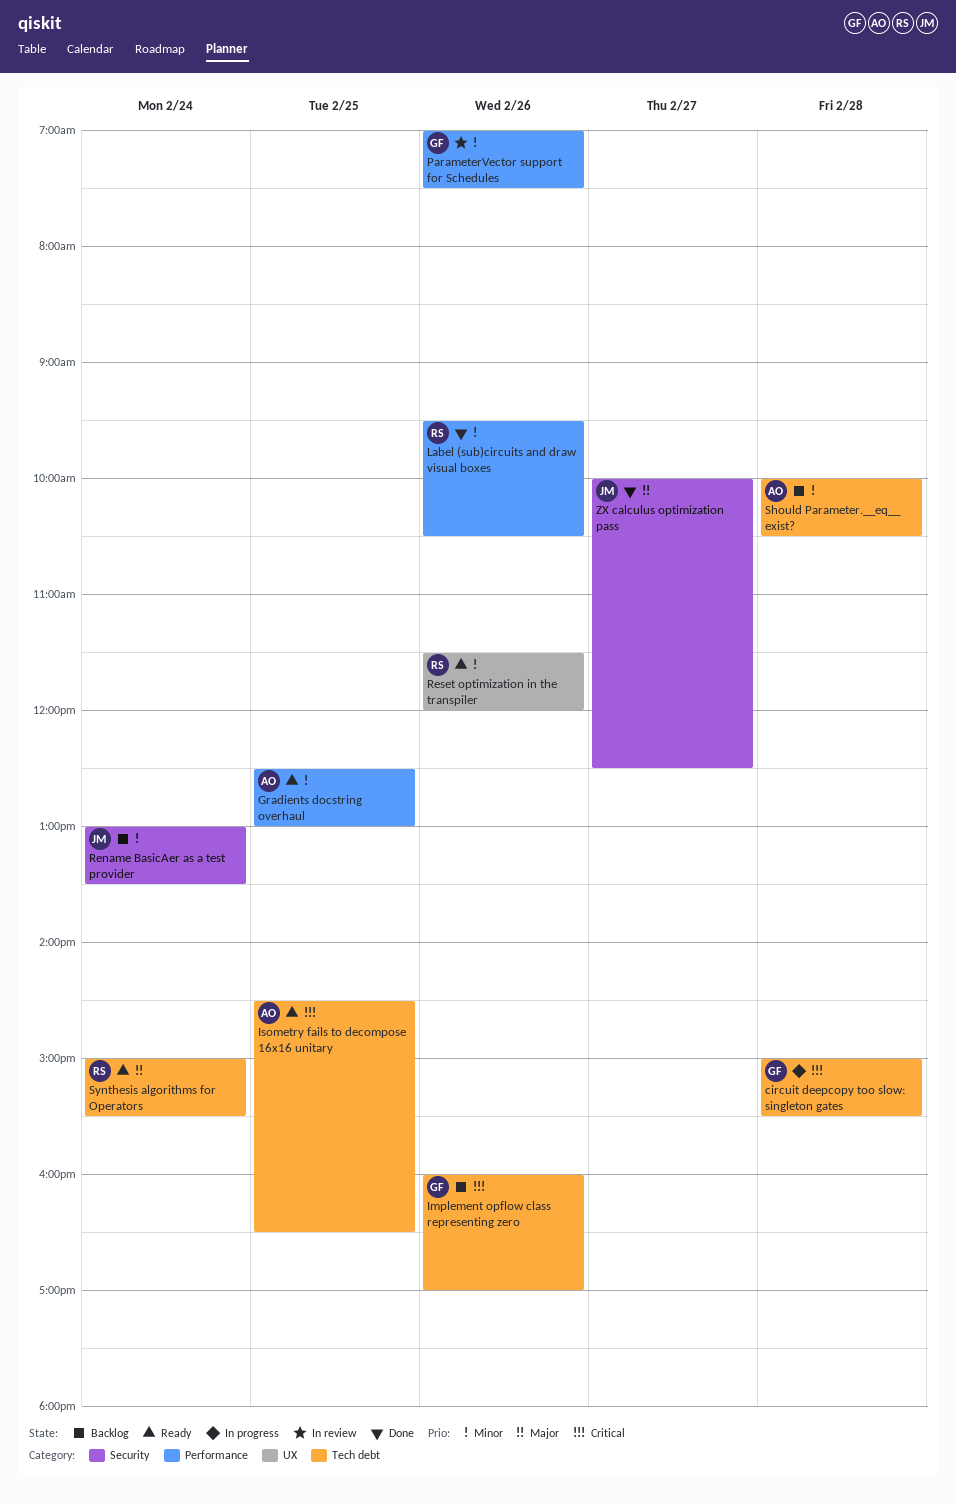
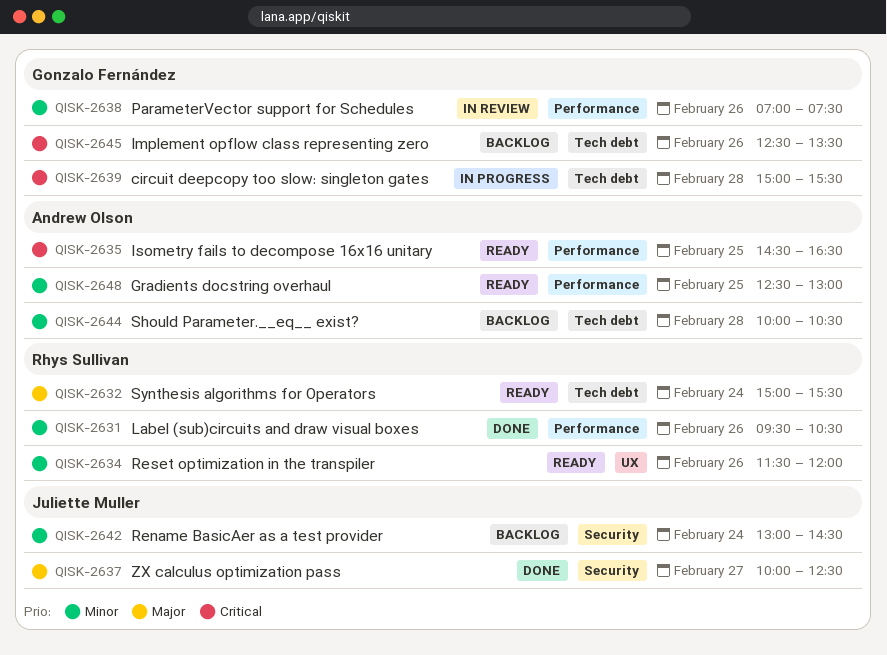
Implement opflow class representing zero, begins: 16:00 -> 12:30
Implement opflow class representing zero, ends: 17:00 -> 13:30
Isometry fails to decompose 16x16 unitary, label: Tech debt -> Performance
Rename BasicAer as a test provider, ends: 13:30 -> 14:30

